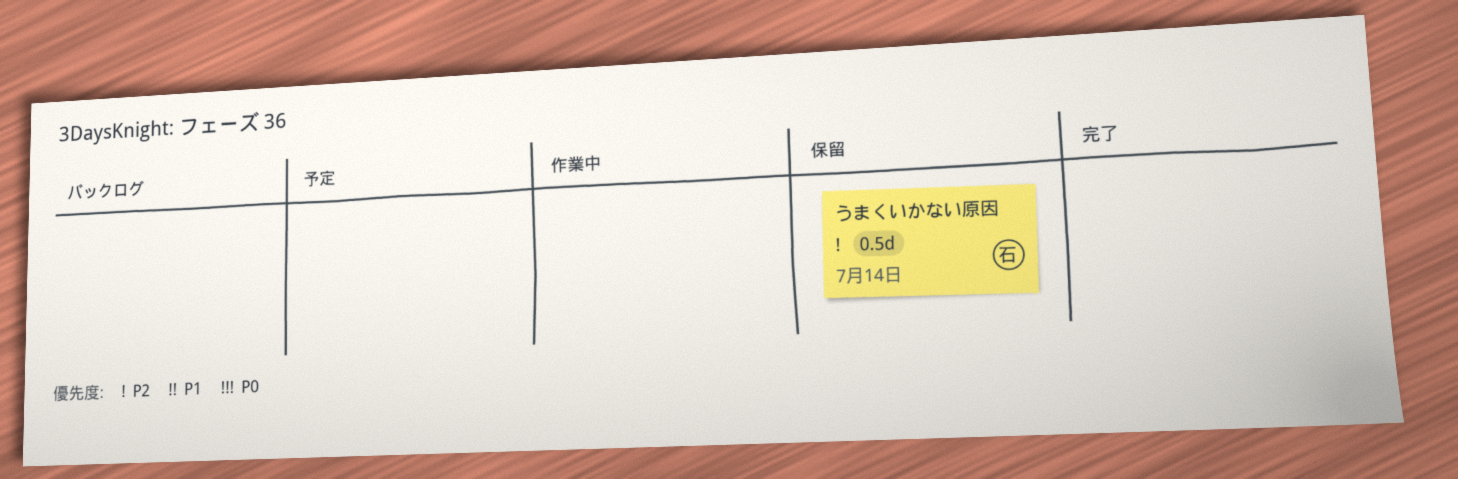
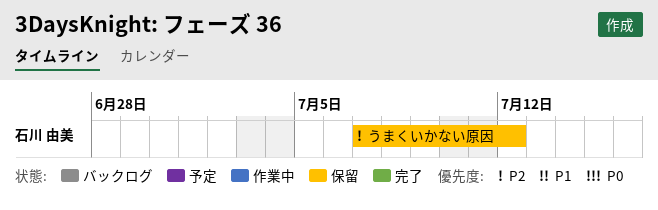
うまくいかない原因, due: Jul 14 -> Jul 12

